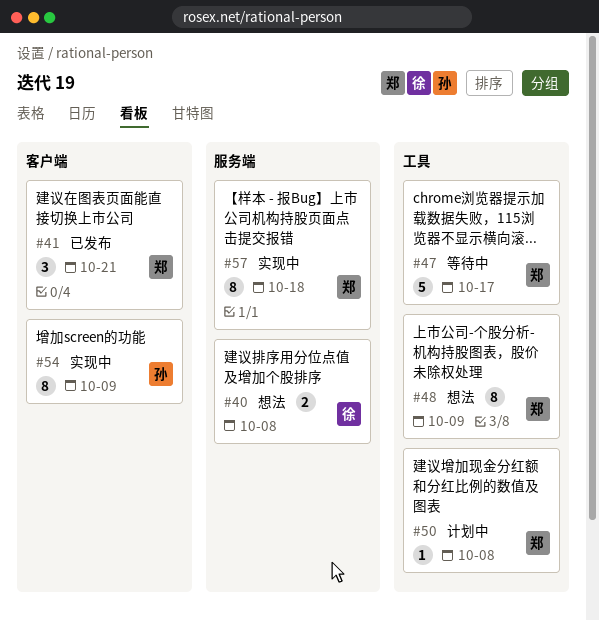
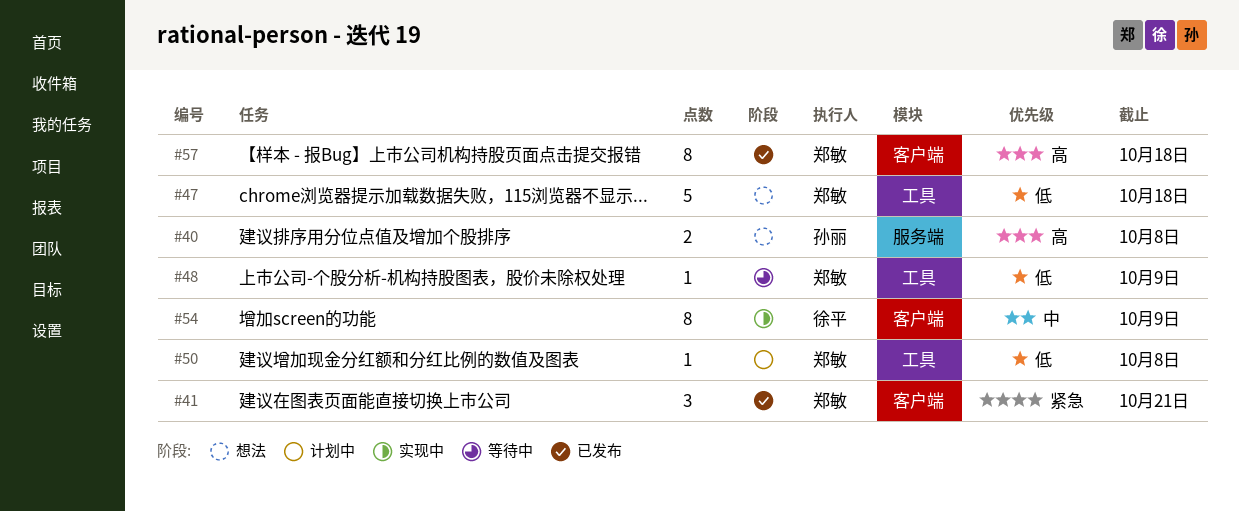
#40, owner: 徐平 -> 孙丽
#47, status: 等待中 -> 想法
#47, due: Oct 17 -> Oct 18
#48, status: 想法 -> 等待中
#48, estimate: 8 -> 1
#54, owner: 孙丽 -> 徐平
#57, status: 实现中 -> 已发布
#57, label: 服务端 -> 客户端

